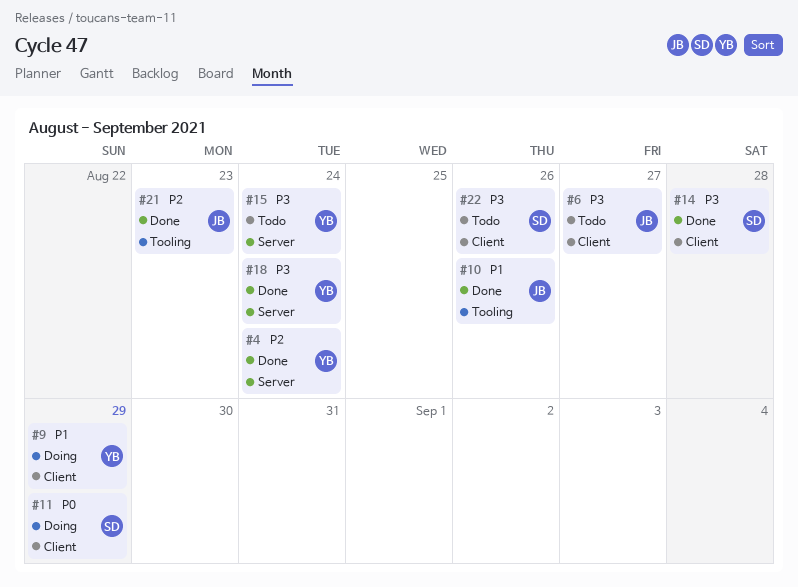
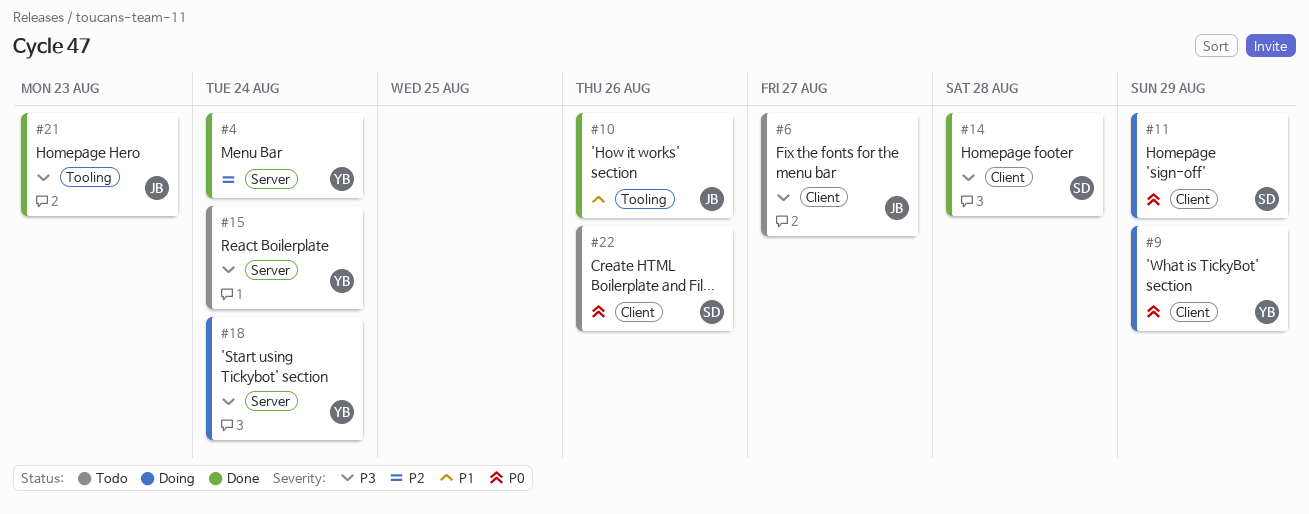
#9, priority: P1 -> P0
#18, status: Done -> Doing
#21, priority: P2 -> P3
#22, priority: P3 -> P0

